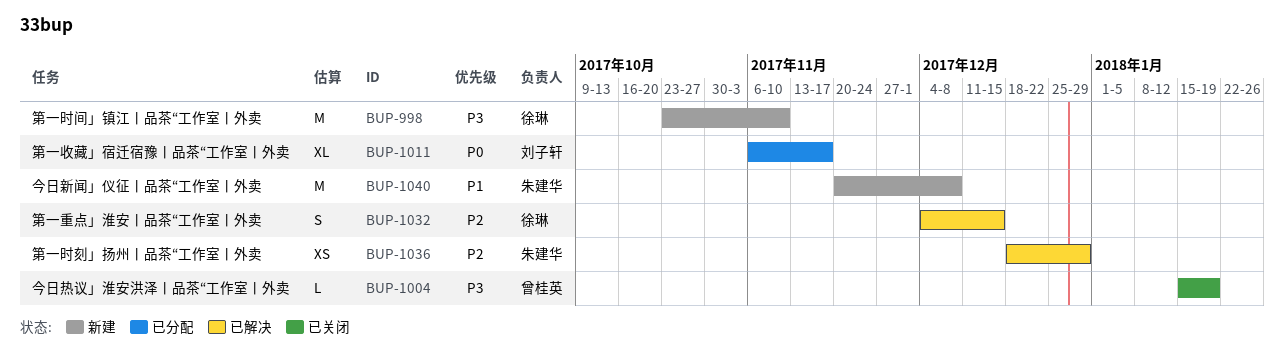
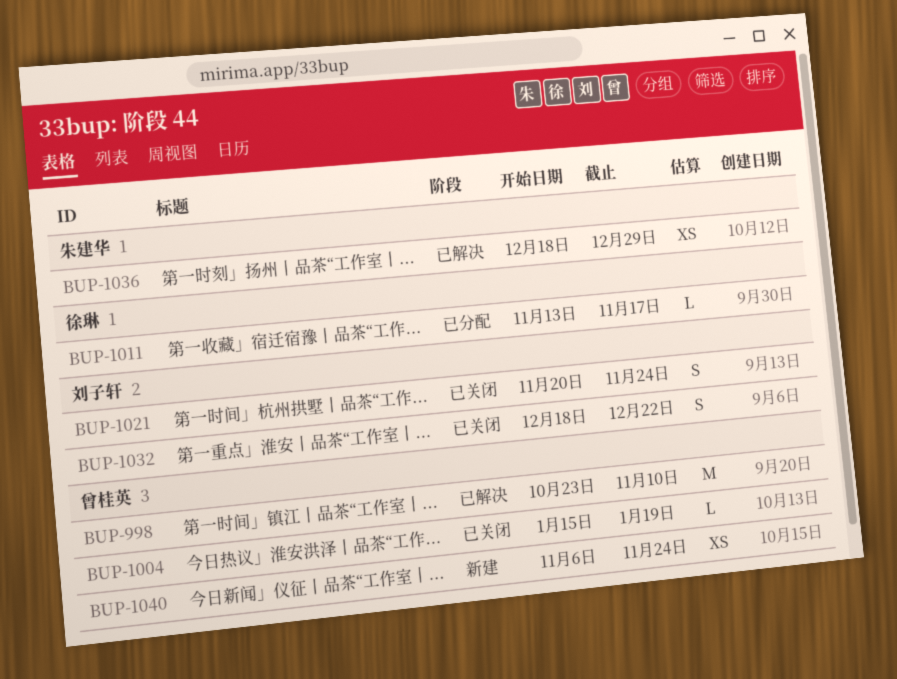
BUP-998, status: 新建 -> 已解决
BUP-998, owner: 徐琳 -> 曾桂英
BUP-1011, owner: 刘子轩 -> 徐琳
BUP-1011, estimate: XL -> L
BUP-1011, start: Nov 6 -> Nov 13
BUP-1021: none -> present
BUP-1032, status: 已解决 -> 已关闭
BUP-1032, owner: 徐琳 -> 刘子轩
BUP-1032, start: Dec 4 -> Dec 18
BUP-1032, due: Dec 15 -> Dec 22
BUP-1040, owner: 朱建华 -> 曾桂英
BUP-1040, estimate: M -> XS
BUP-1040, start: Nov 20 -> Nov 6
BUP-1040, due: Dec 8 -> Nov 24

